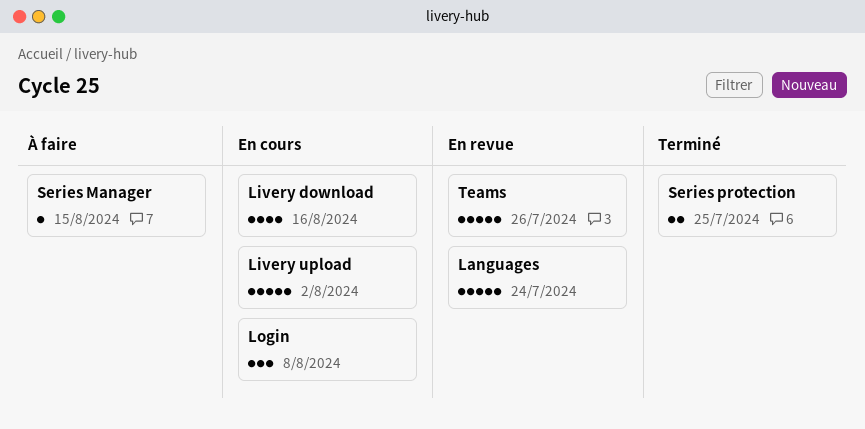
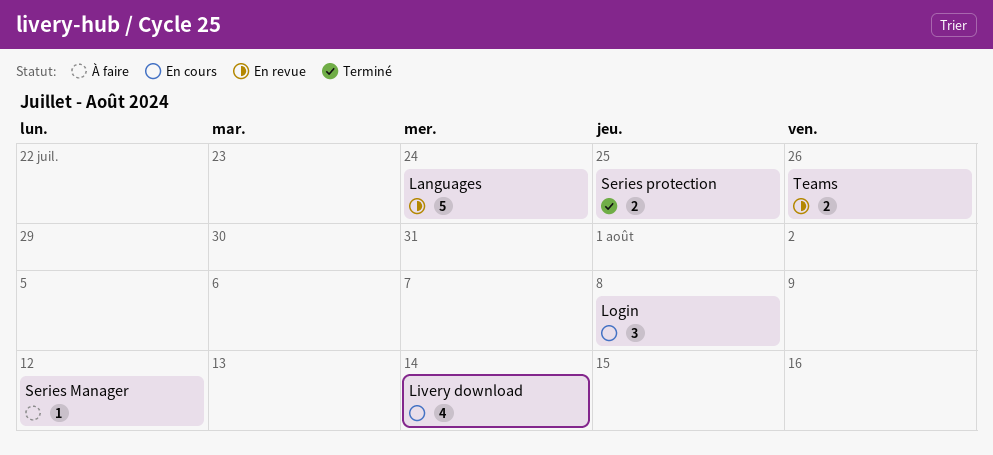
Livery download, due: Aug 16 -> Aug 14
Livery upload: present -> none
Series Manager, due: Aug 15 -> Aug 12
Teams, estimate: 5 -> 2

